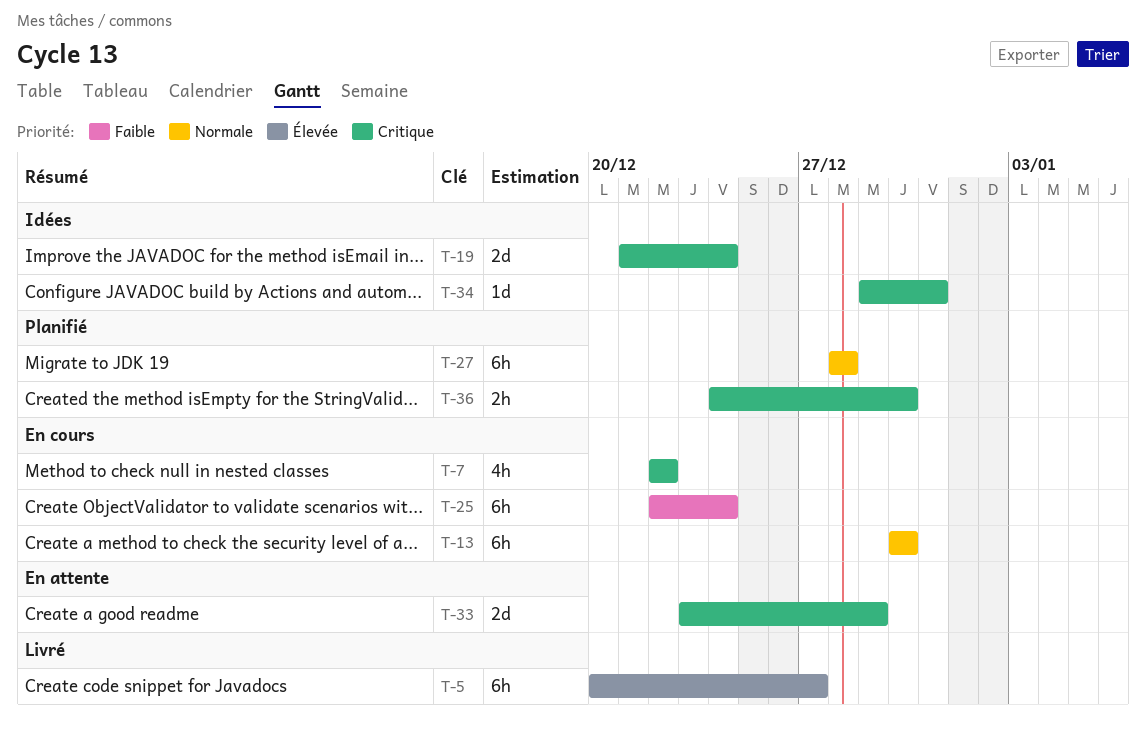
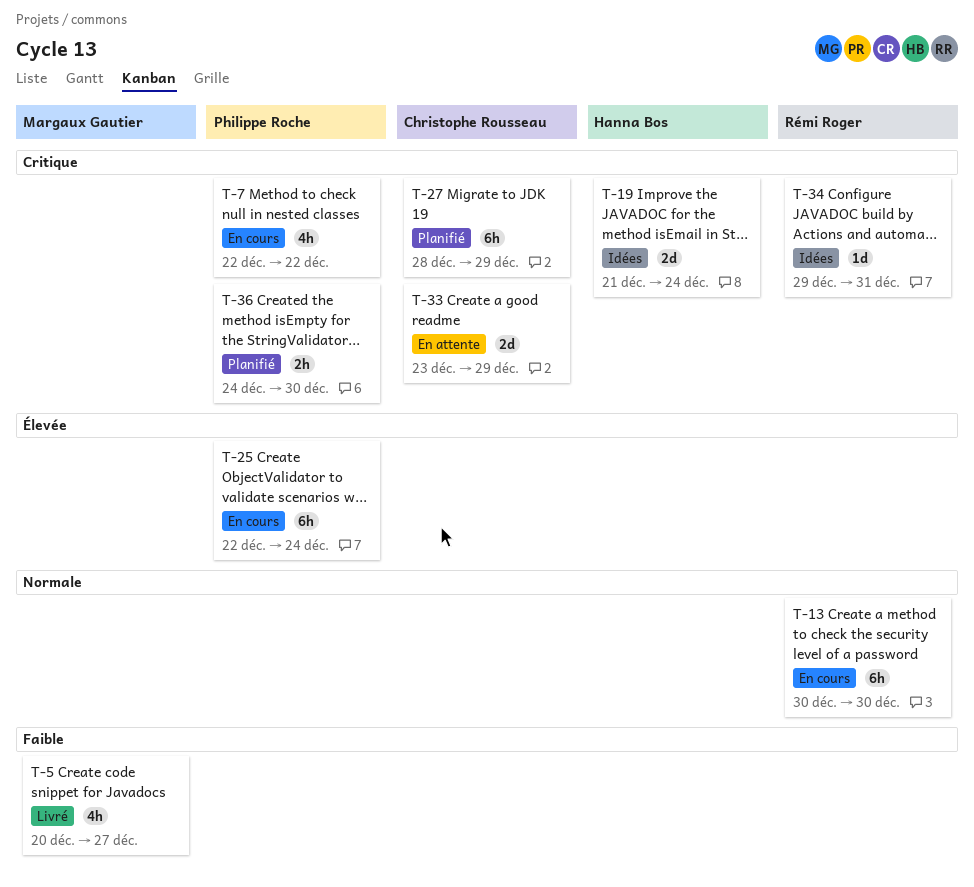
T-5, priority: Élevée -> Faible
T-5, estimate: 6h -> 4h
T-25, priority: Faible -> Élevée
T-27, priority: Normale -> Critique
T-27, due: Dec 28 -> Dec 29

